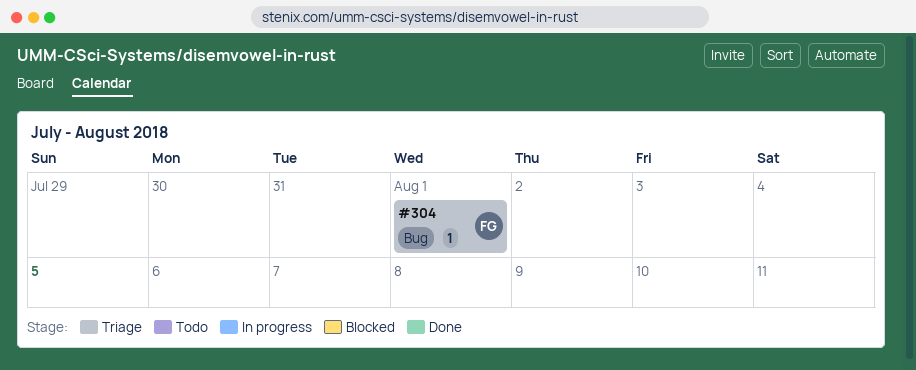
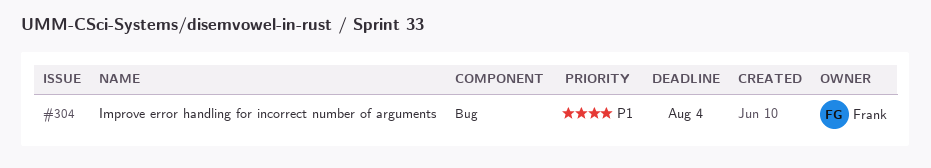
#304, due: Aug 1 -> Aug 4

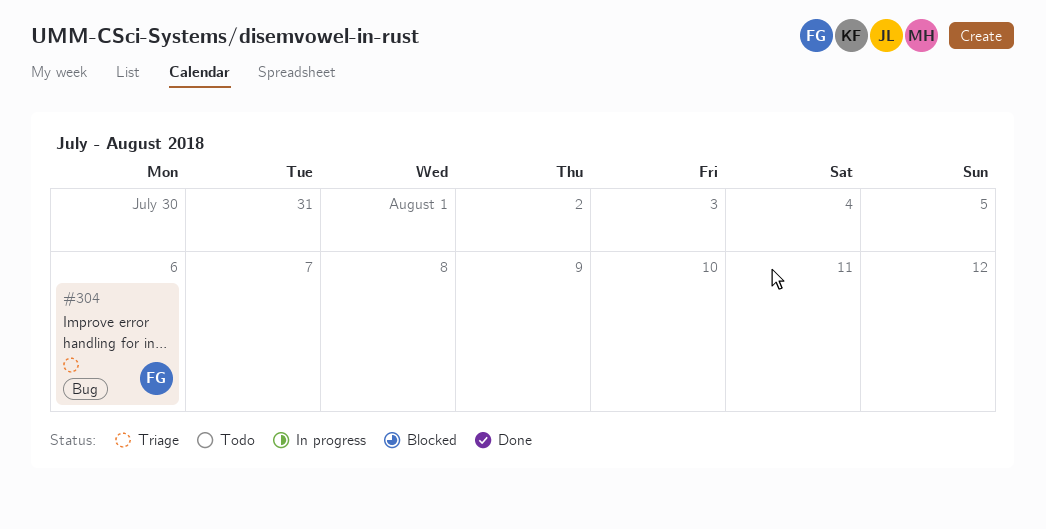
#304, due: Aug 4 -> Aug 6

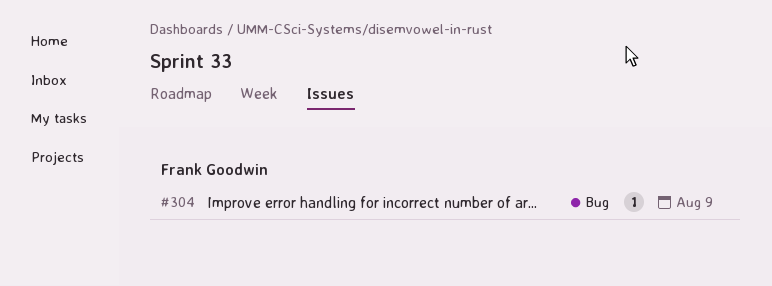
#304, due: Aug 6 -> Aug 9

